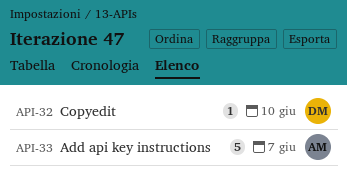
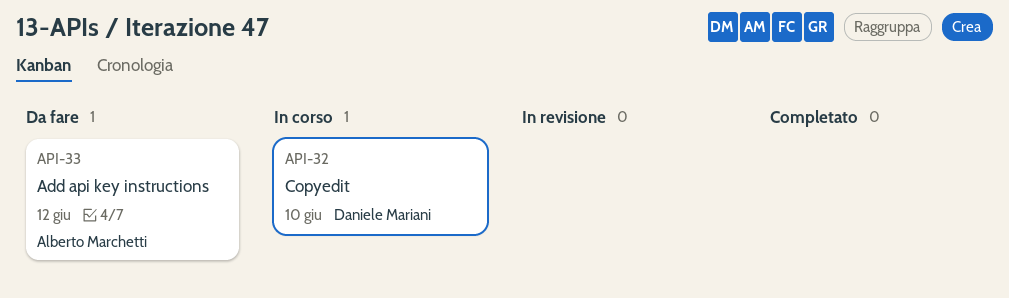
API-33, due: Jun 7 -> Jun 12

